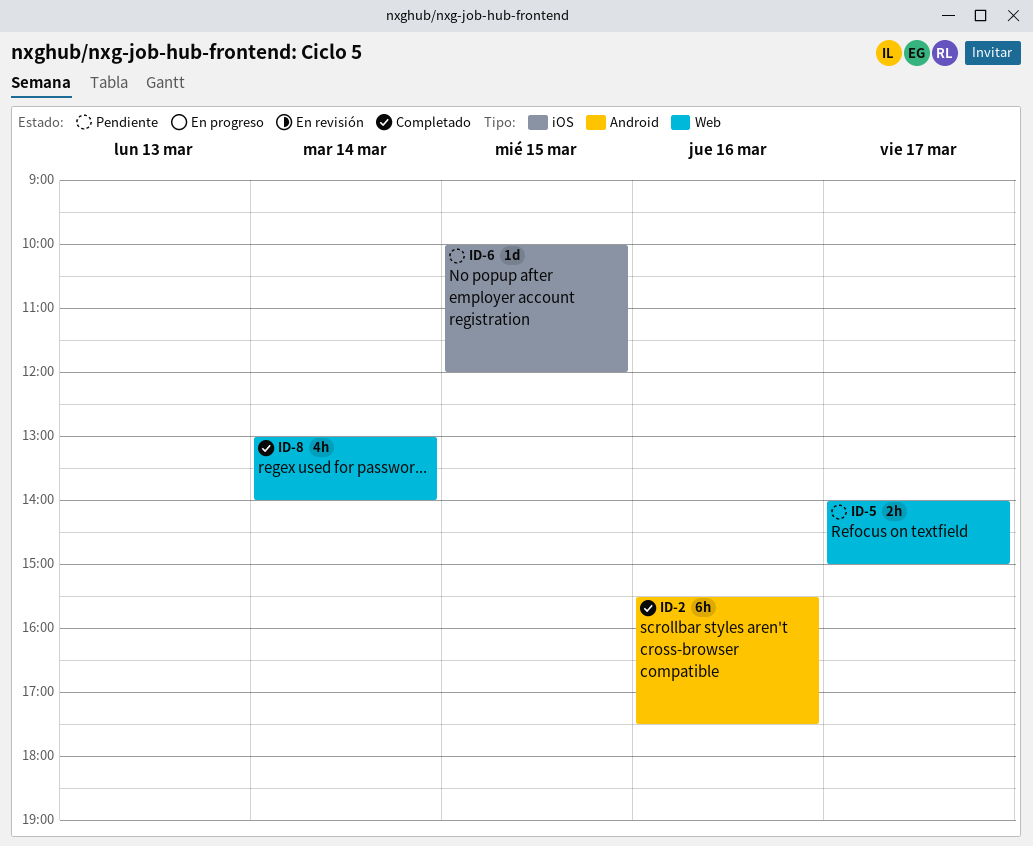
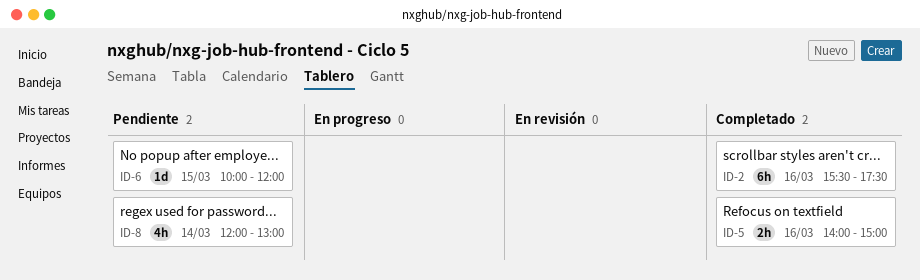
ID-5, status: Pendiente -> Completado
ID-5, day: Mar 17 -> Mar 16
ID-8, status: Completado -> Pendiente
ID-8, begins: 13:00 -> 12:00
ID-8, ends: 14:00 -> 13:00

